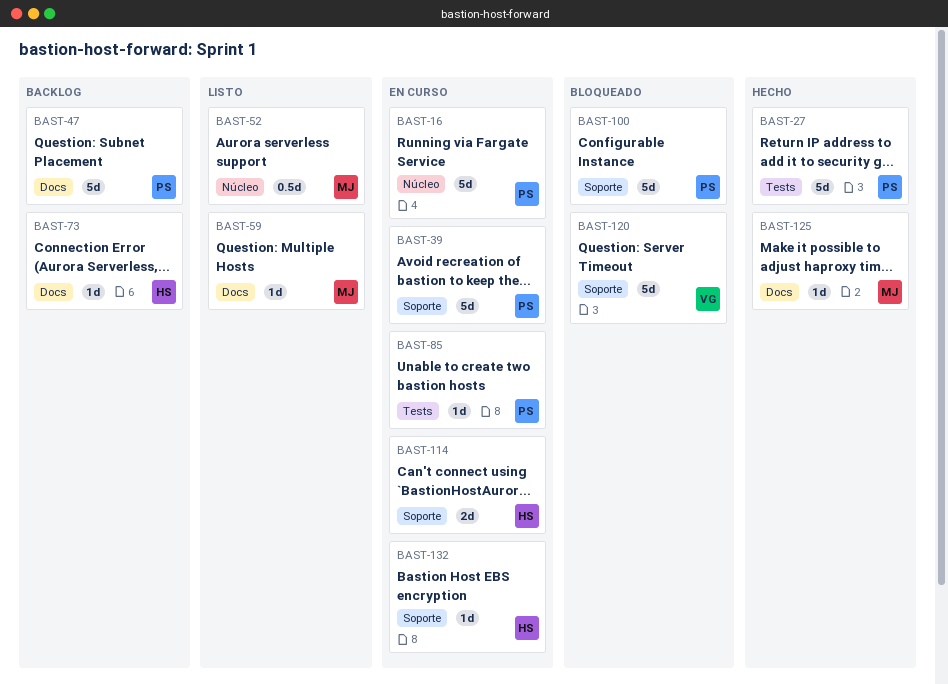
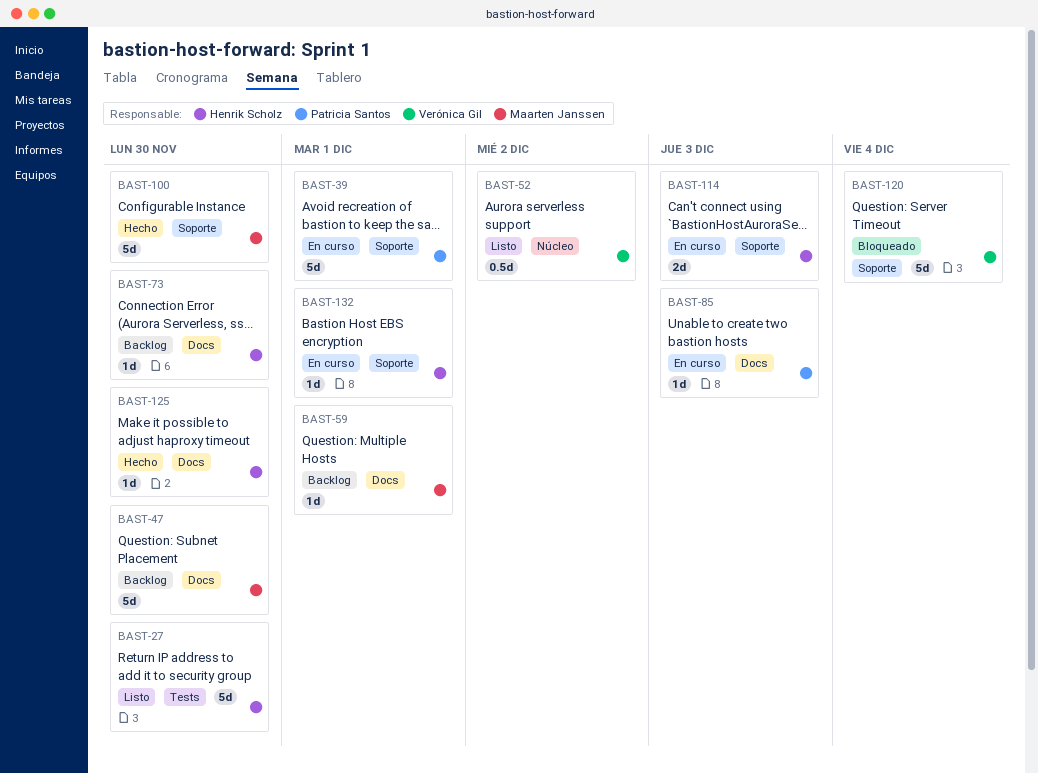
BAST-16: present -> none
BAST-27, status: Hecho -> Listo
BAST-27, owner: Patricia Santos -> Henrik Scholz
BAST-47, owner: Patricia Santos -> Maarten Janssen
BAST-52, owner: Maarten Janssen -> Verónica Gil
BAST-59, status: Listo -> Backlog
BAST-85, label: Tests -> Docs
BAST-100, status: Bloqueado -> Hecho
BAST-100, owner: Patricia Santos -> Maarten Janssen
BAST-125, owner: Maarten Janssen -> Henrik Scholz

